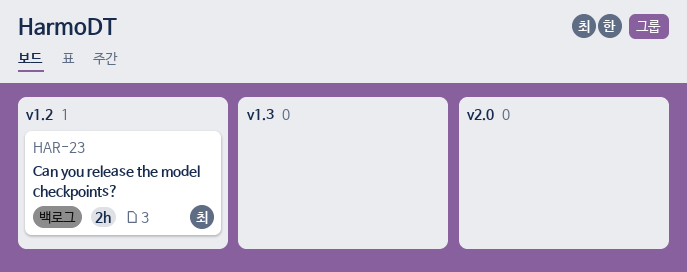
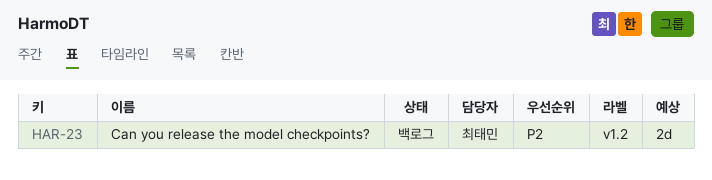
HAR-23, estimate: 2h -> 2d

